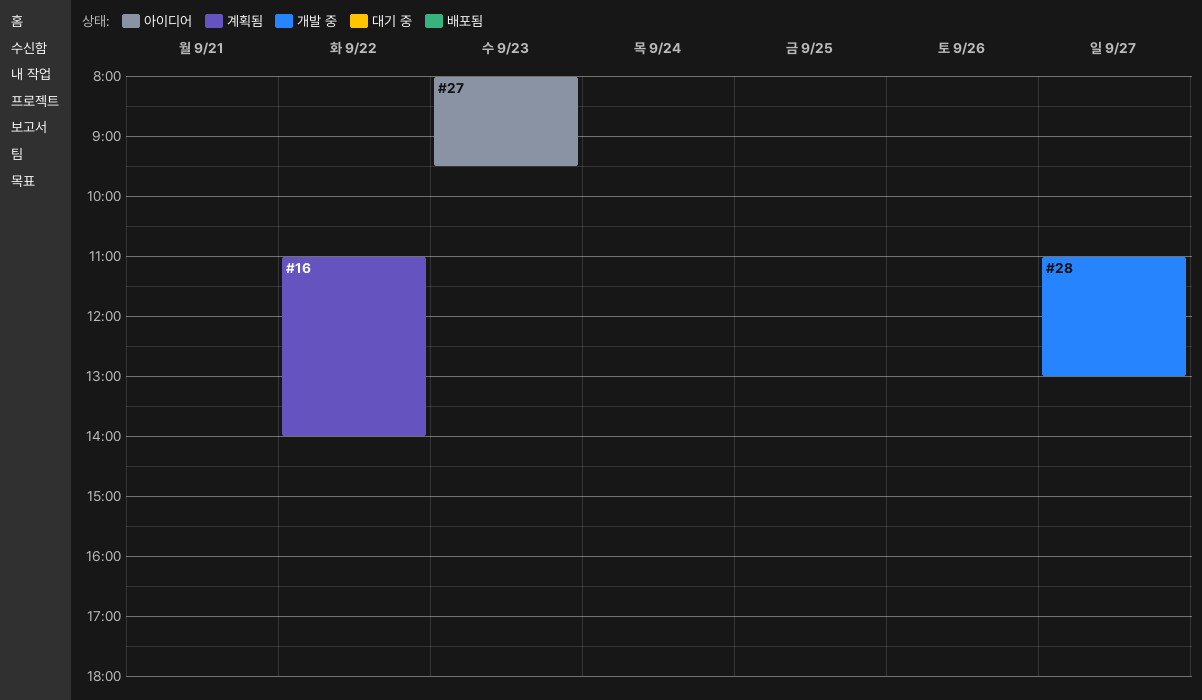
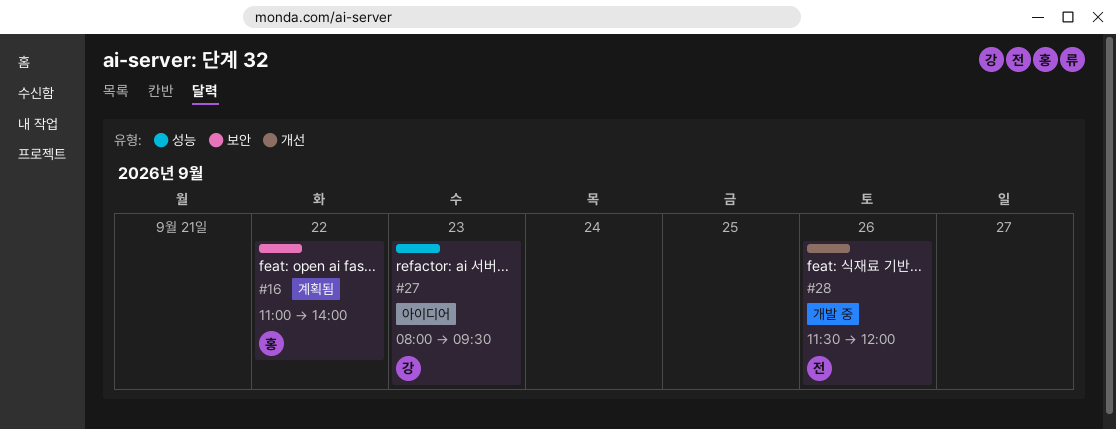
#28, day: Sep 27 -> Sep 26
#28, begins: 11:00 -> 11:30
#28, ends: 13:00 -> 12:00

